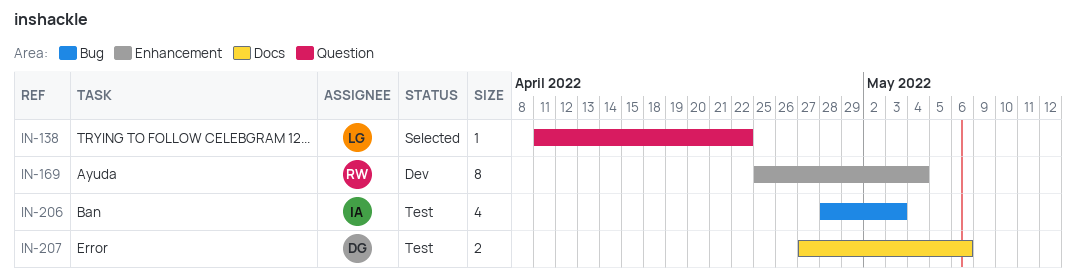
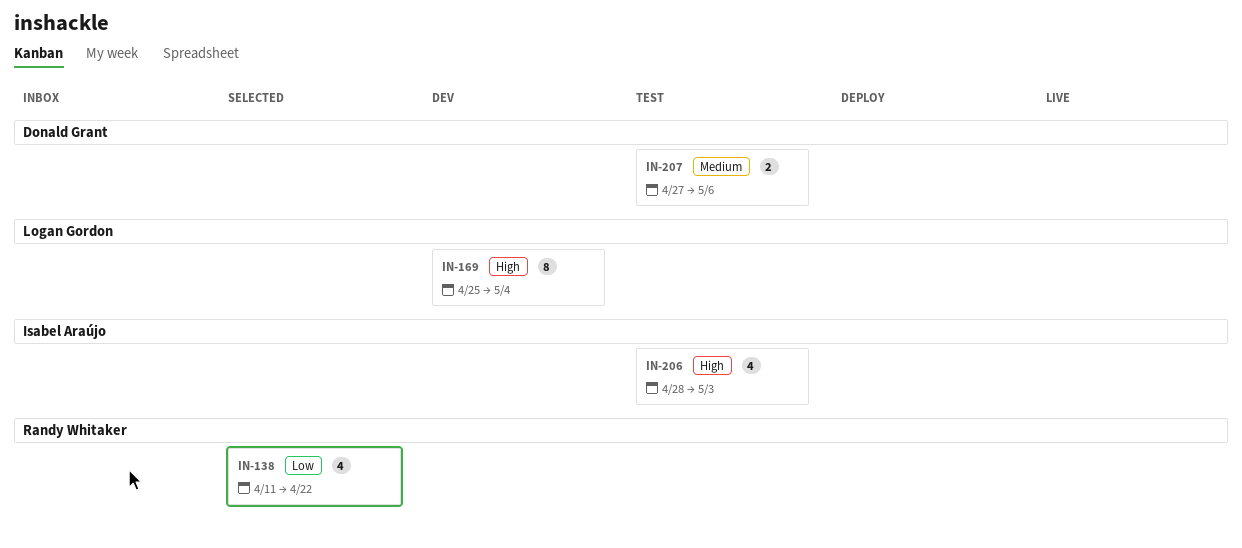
IN-138, owner: Logan Gordon -> Randy Whitaker
IN-138, estimate: 1 -> 4
IN-169, owner: Randy Whitaker -> Logan Gordon

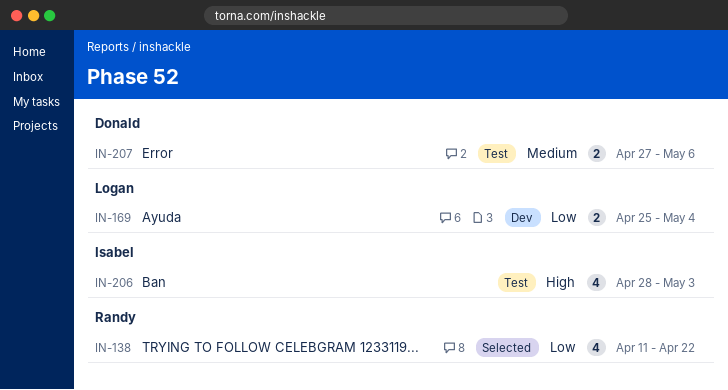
IN-169, priority: High -> Low
IN-169, estimate: 8 -> 2

